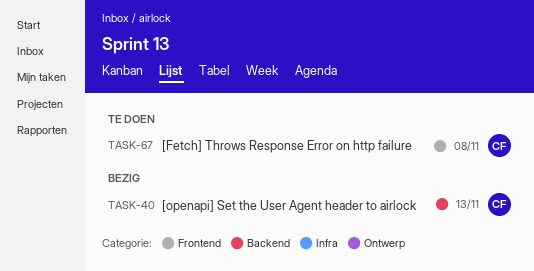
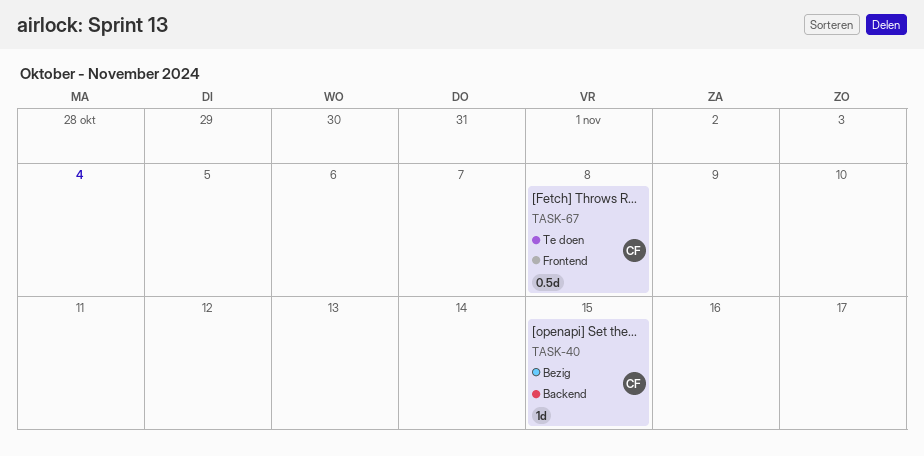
TASK-40, due: Nov 13 -> Nov 15

